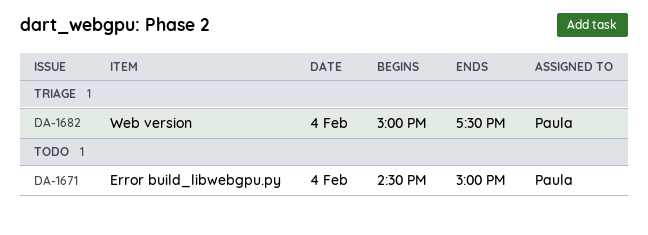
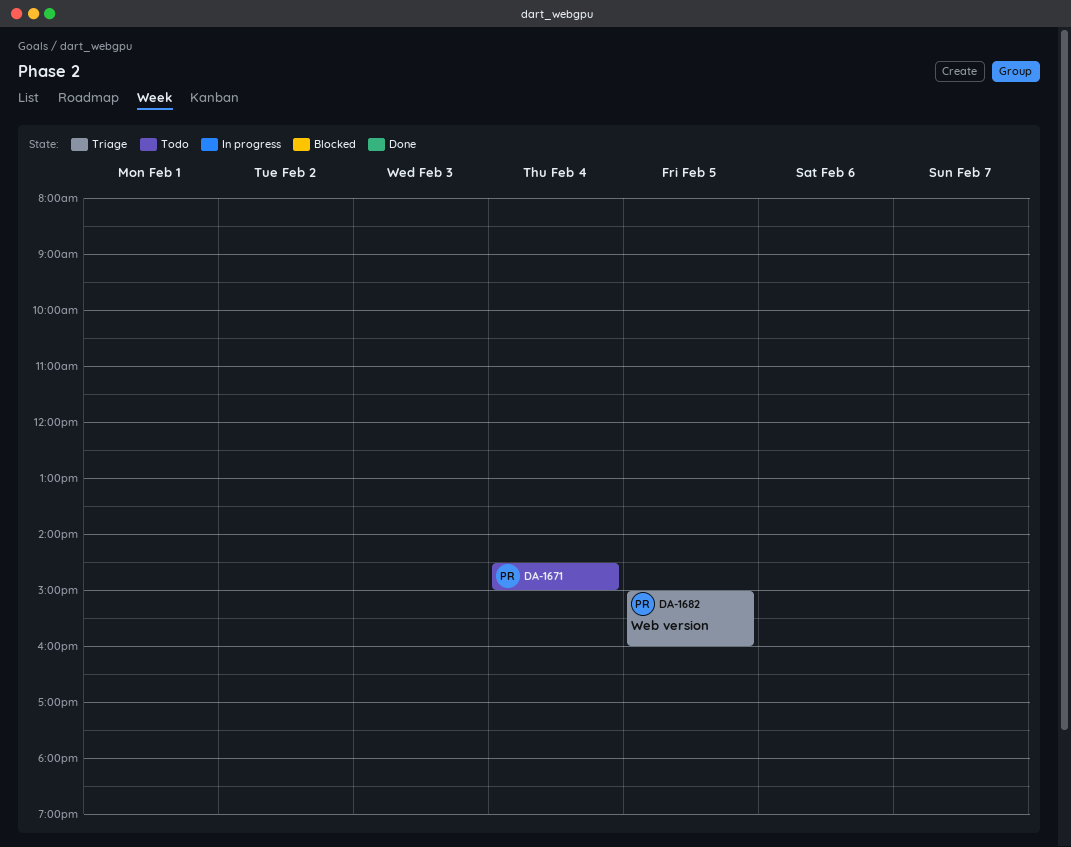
DA-1682, day: Feb 4 -> Feb 5
DA-1682, ends: 17:30 -> 16:00

